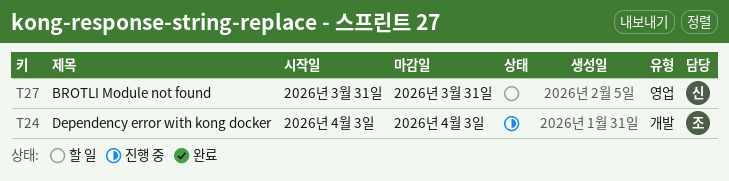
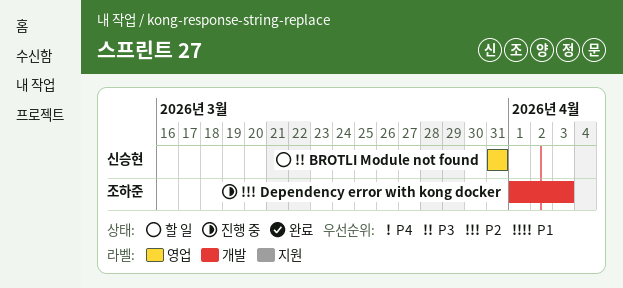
Dependency error with kong docker, start: Apr 3 -> Apr 1

